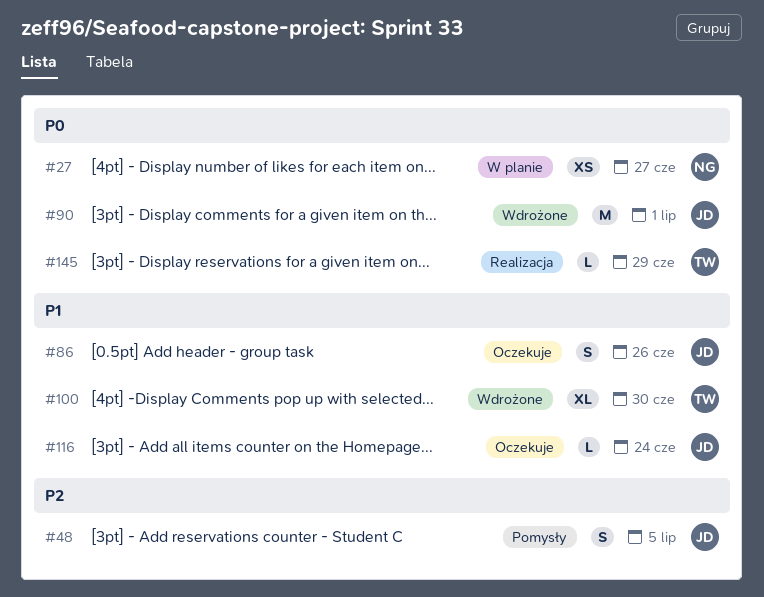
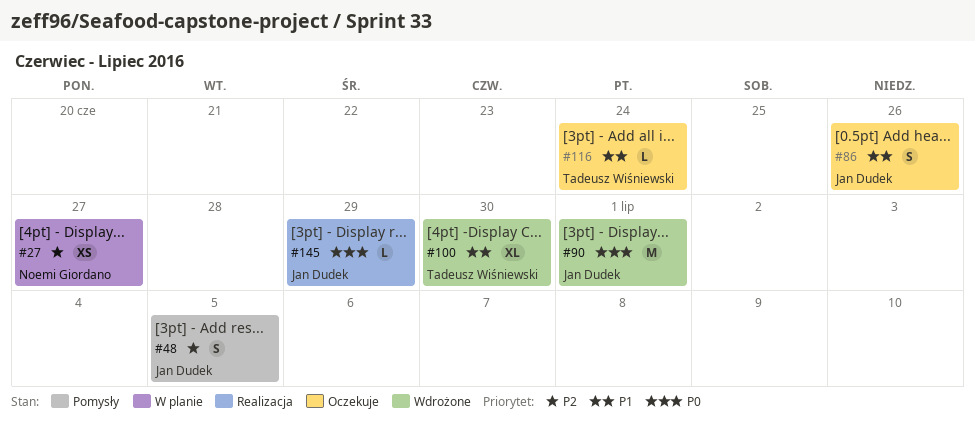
#27, priority: P0 -> P2
#116, owner: Jan Dudek -> Tadeusz Wiśniewski
#145, owner: Tadeusz Wiśniewski -> Jan Dudek

